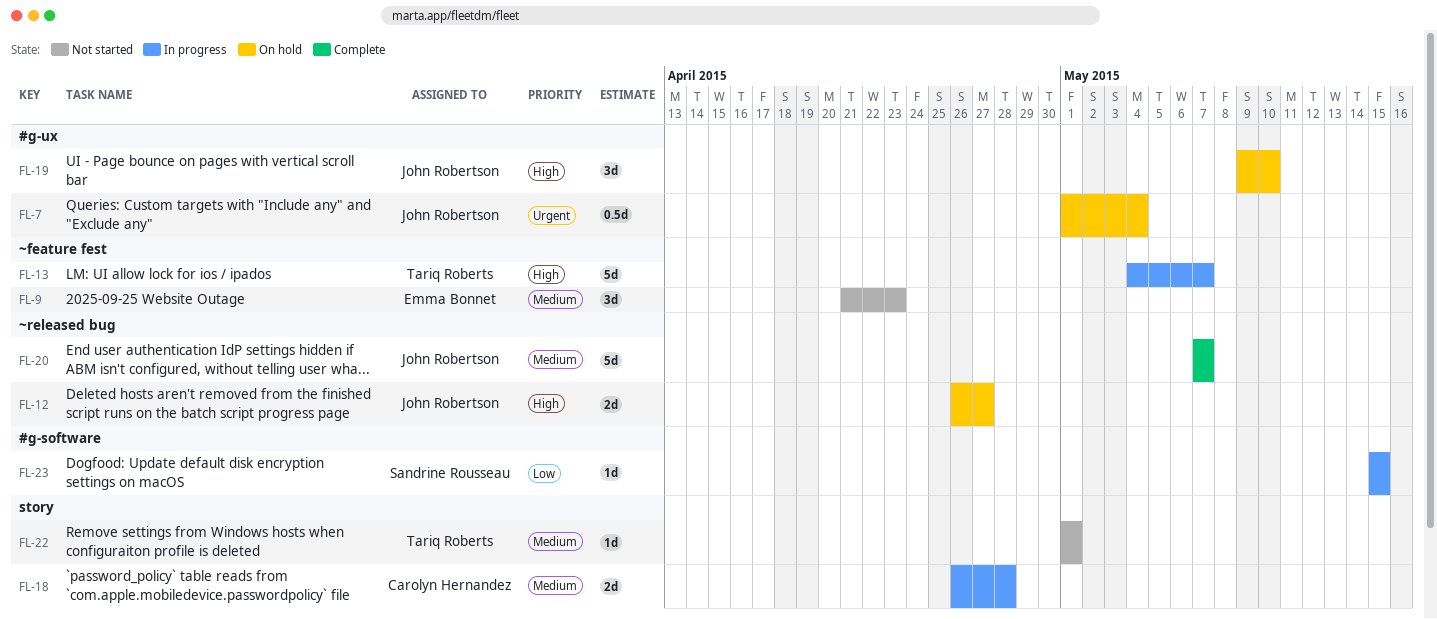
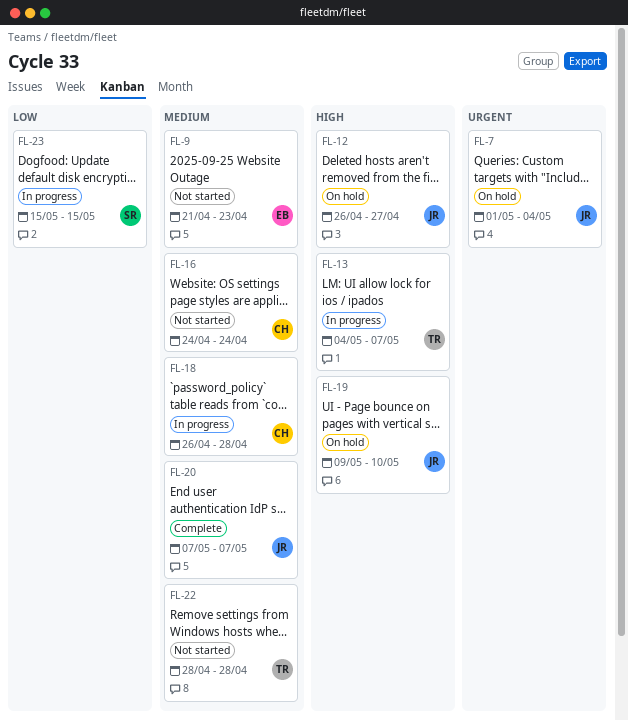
FL-16: none -> present
FL-22, start: May 1 -> Apr 28
FL-22, due: May 1 -> Apr 28

